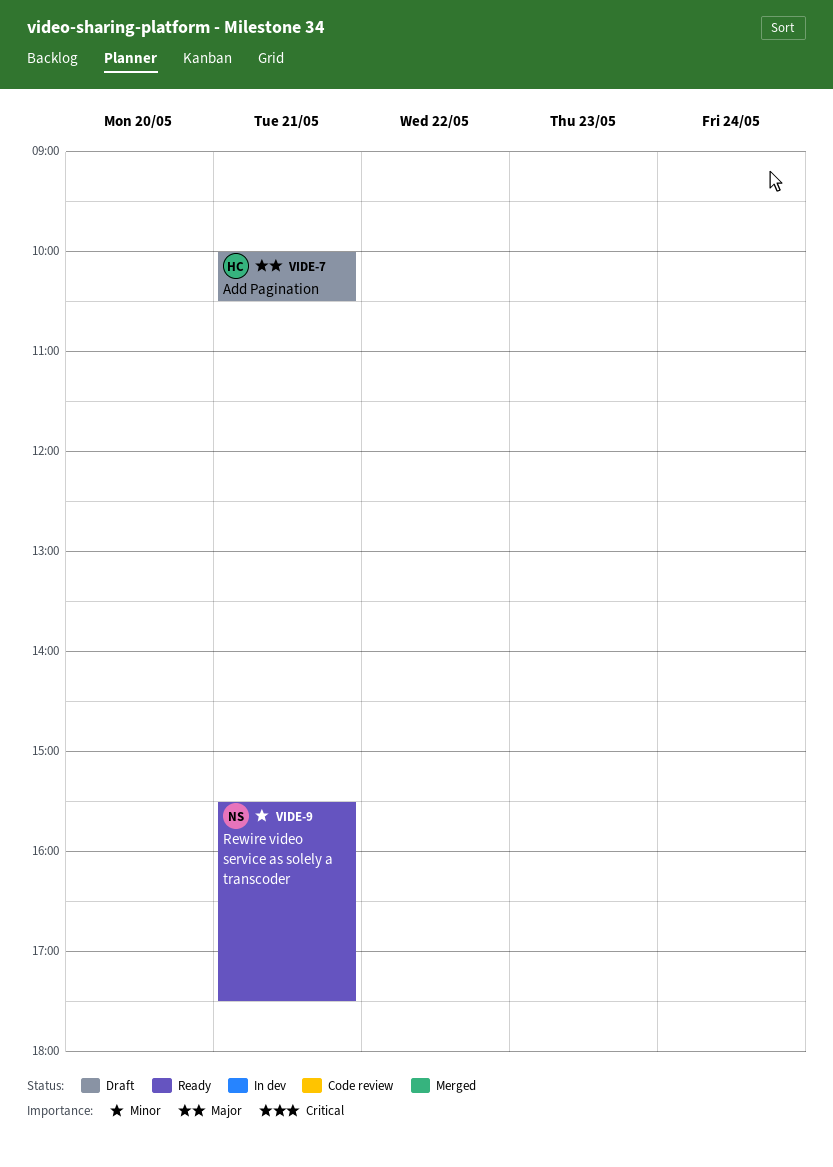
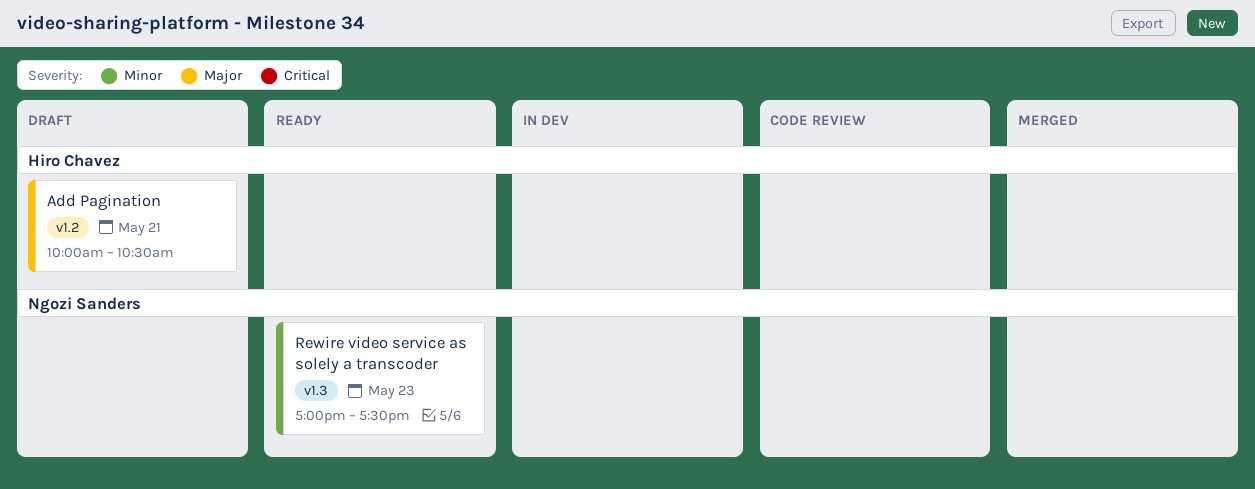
Rewire video service as solely a transcoder, day: May 21 -> May 23
Rewire video service as solely a transcoder, begins: 15:30 -> 17:00

